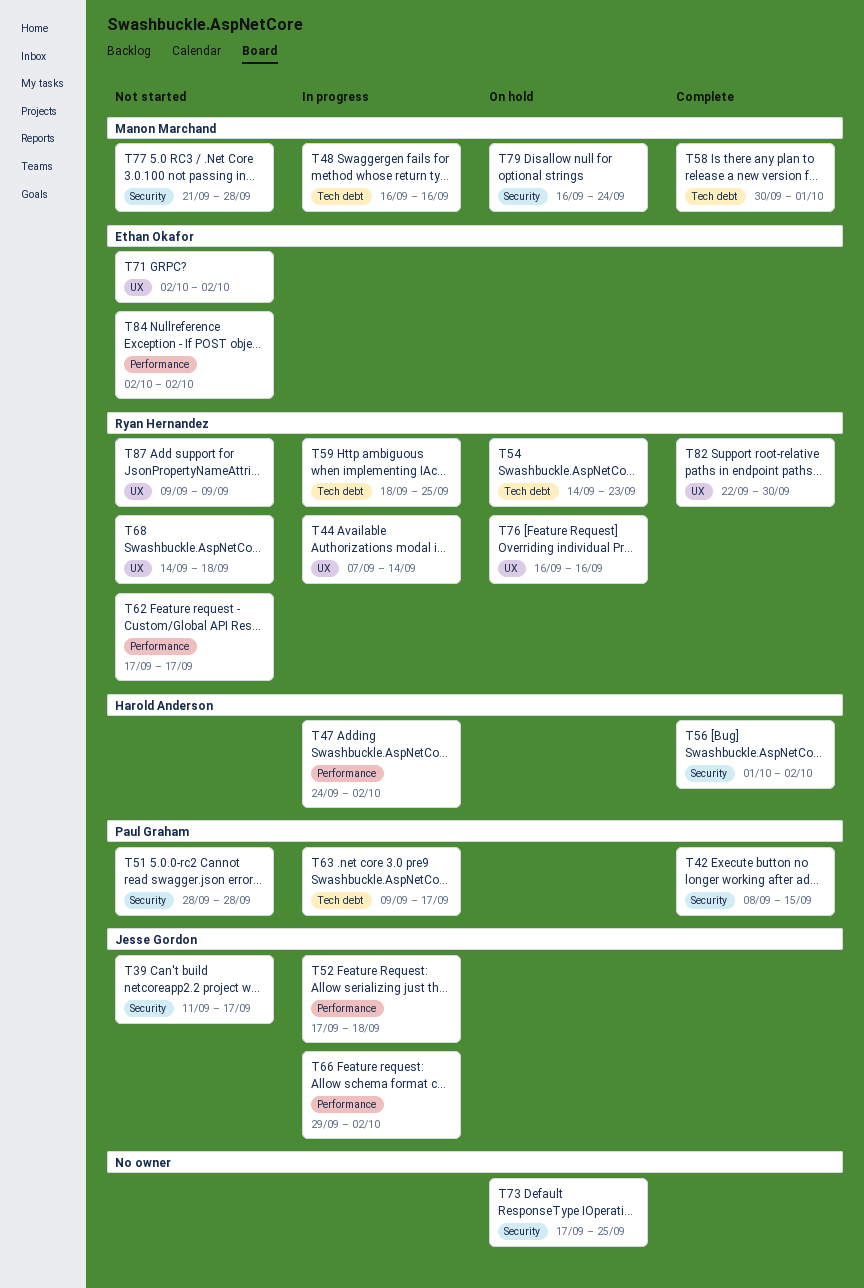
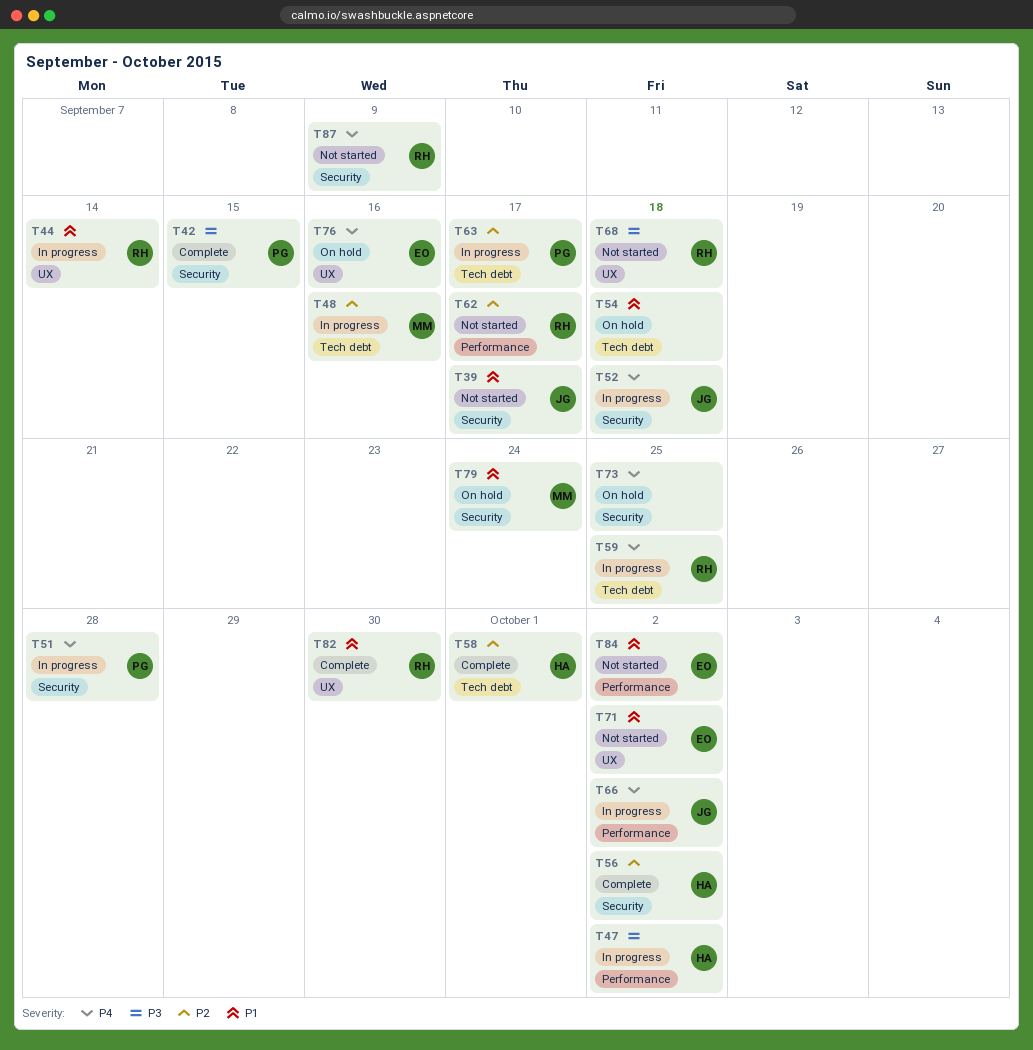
T51, status: Not started -> In progress
T52, label: Performance -> Security
T54, owner: Ryan Hernandez -> none
T54, due: Sep 23 -> Sep 18
T58, owner: Manon Marchand -> Harold Anderson
T76, owner: Ryan Hernandez -> Ethan Okafor
T77: present -> none
T87, label: UX -> Security

